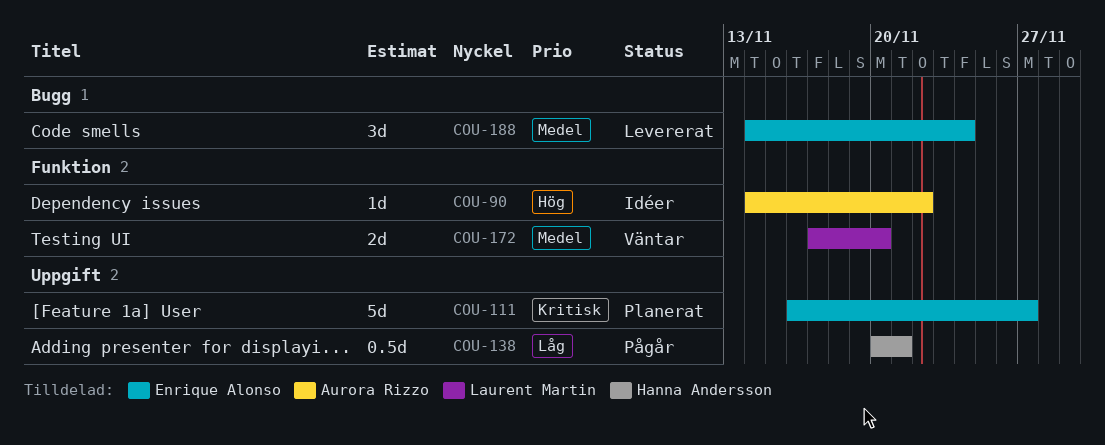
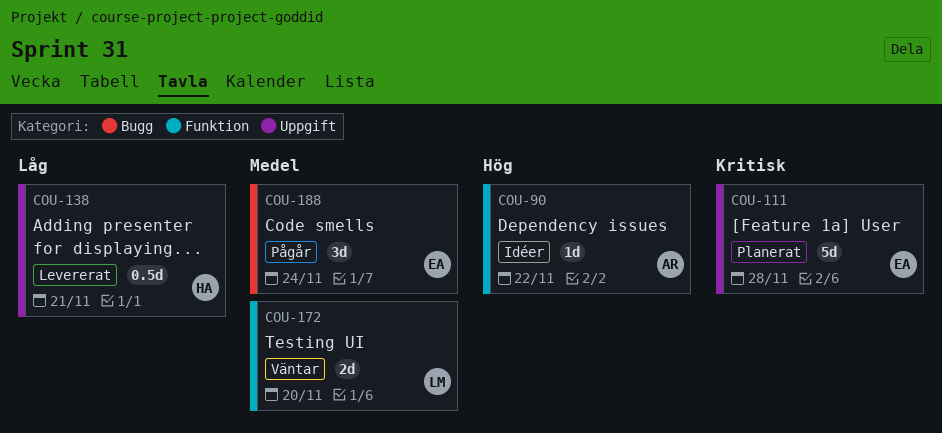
COU-111, due: Nov 27 -> Nov 28
COU-138, status: Pågår -> Levererat
COU-188, status: Levererat -> Pågår

